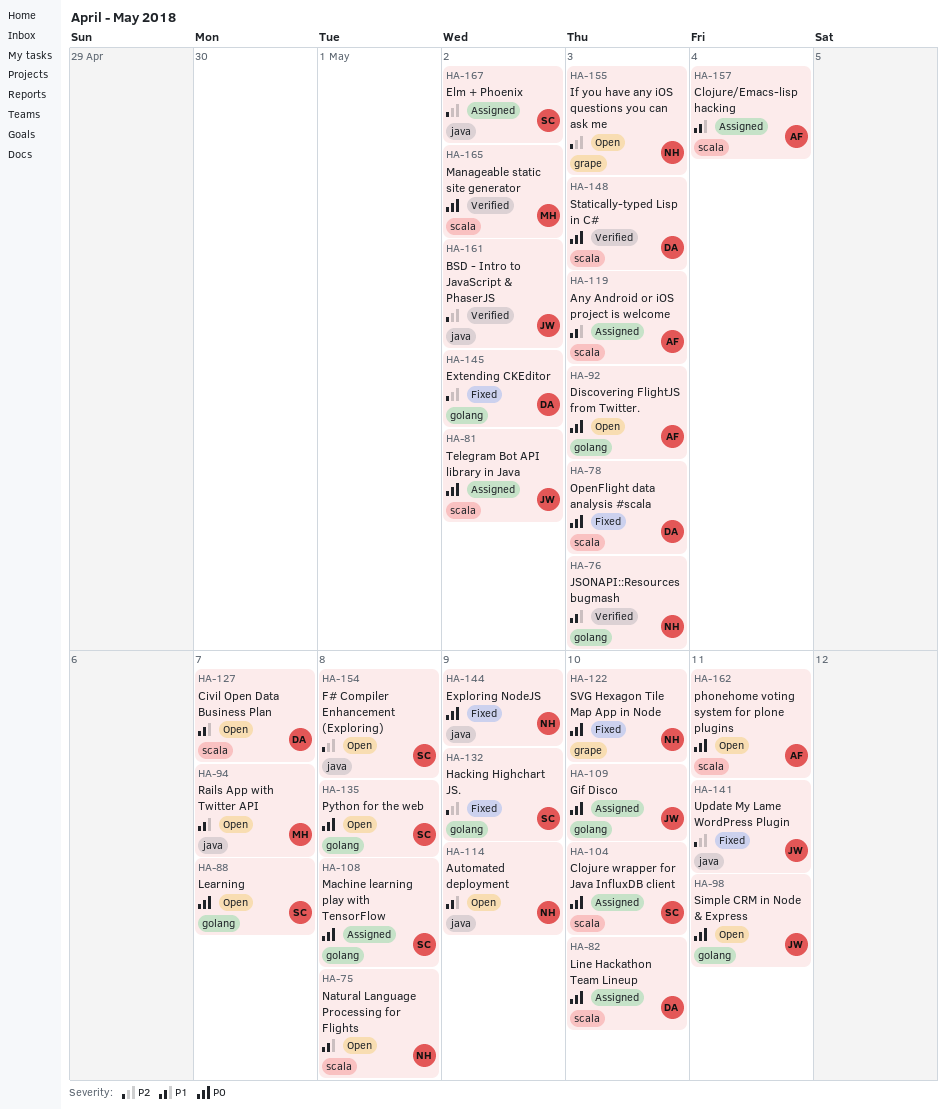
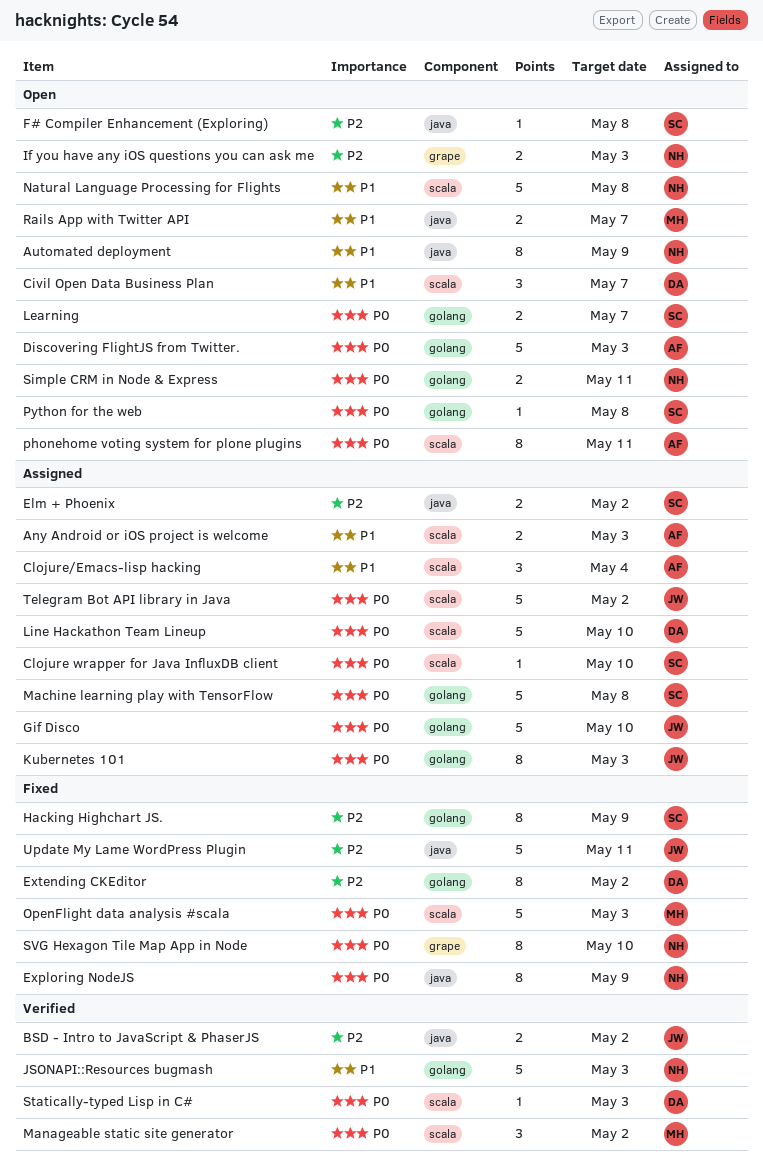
Kubernetes 101: none -> present
OpenFlight data analysis #scala, owner: DA -> MH
Simple CRM in Node & Express, owner: JW -> NH

